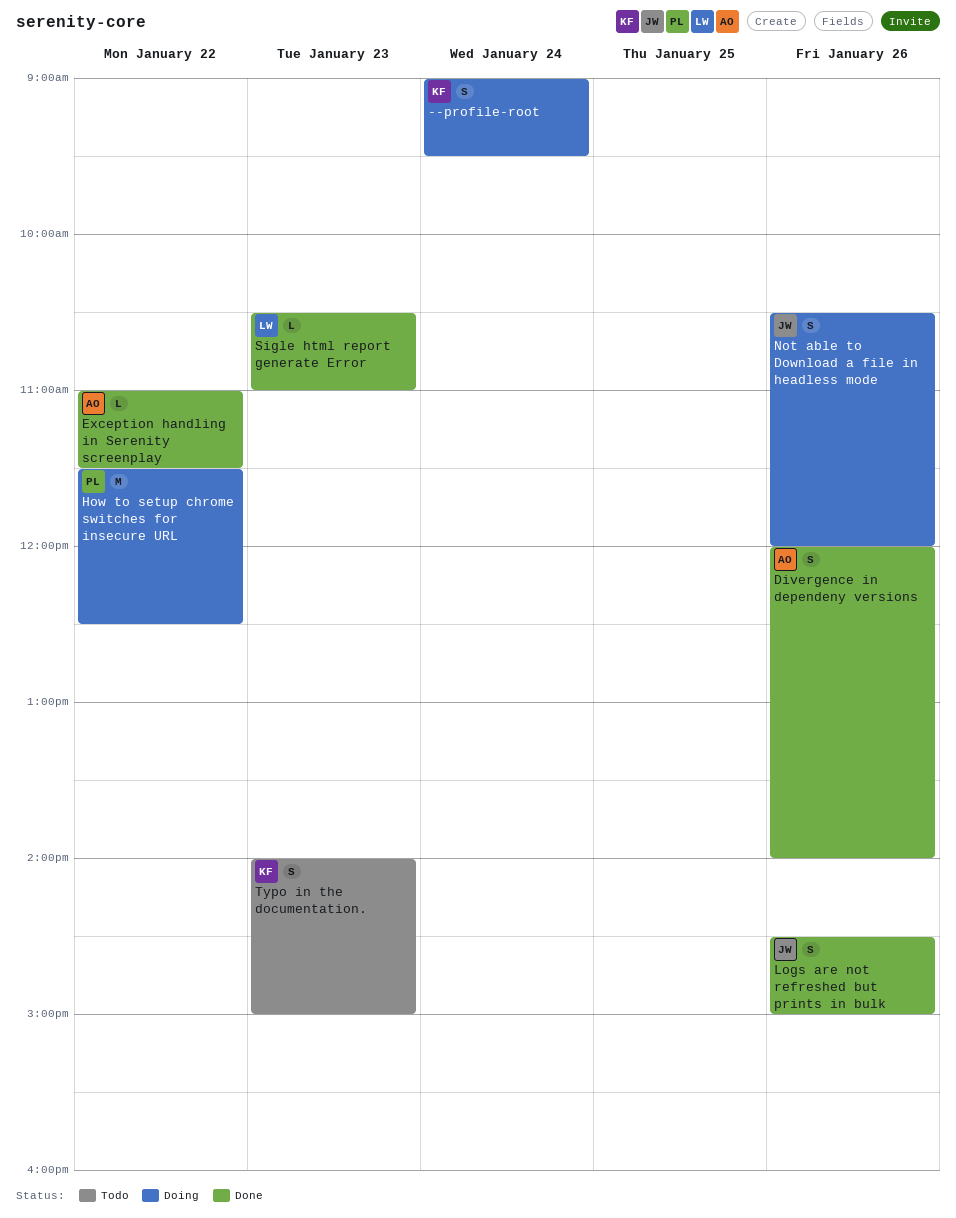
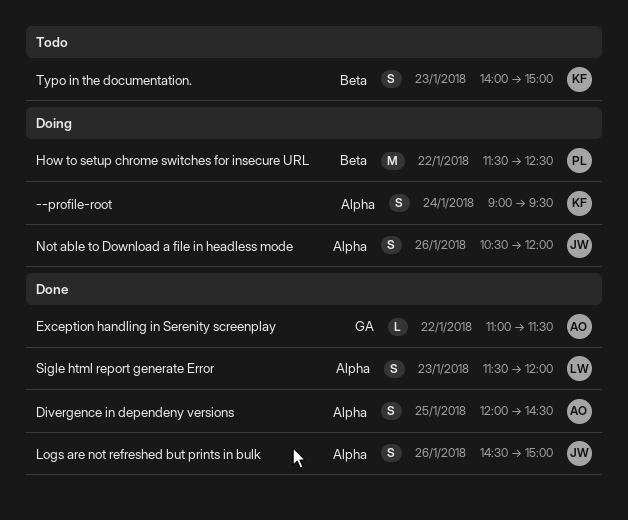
Divergence in dependeny versions, day: Jan 26 -> Jan 25
Divergence in dependeny versions, ends: 14:00 -> 14:30
Sigle html report generate Error, estimate: L -> S
Sigle html report generate Error, begins: 10:30 -> 11:30
Sigle html report generate Error, ends: 11:00 -> 12:00

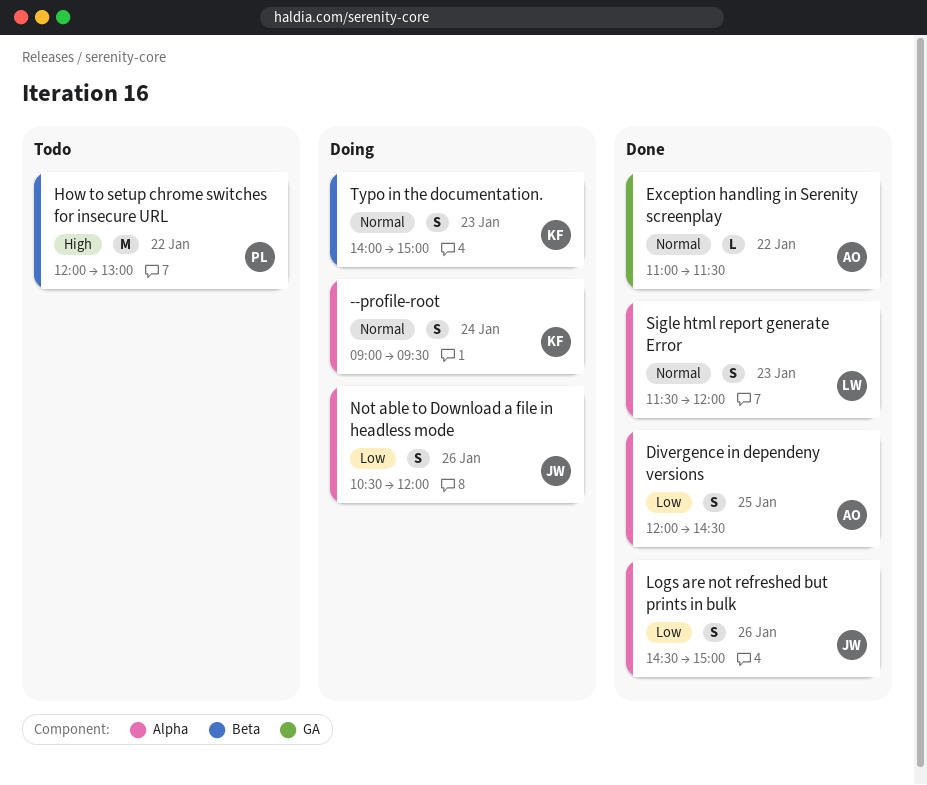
How to setup chrome switches for insecure URL, status: Doing -> Todo
How to setup chrome switches for insecure URL, begins: 11:30 -> 12:00
How to setup chrome switches for insecure URL, ends: 12:30 -> 13:00
Typo in the documentation., status: Todo -> Doing

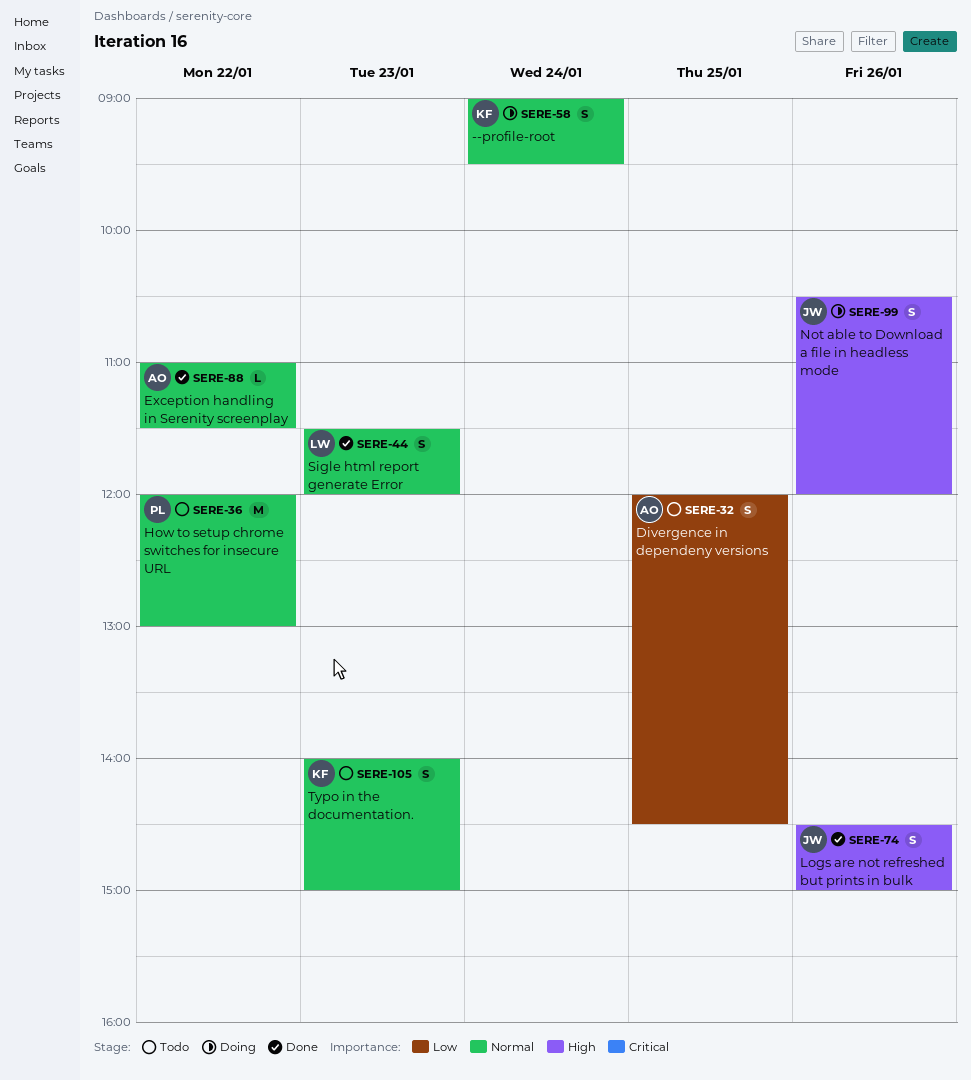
Divergence in dependeny versions, status: Done -> Todo
How to setup chrome switches for insecure URL, priority: High -> Normal
Logs are not refreshed but prints in bulk, priority: Low -> High
Not able to Download a file in headless mode, priority: Low -> High
Typo in the documentation., status: Doing -> Todo

